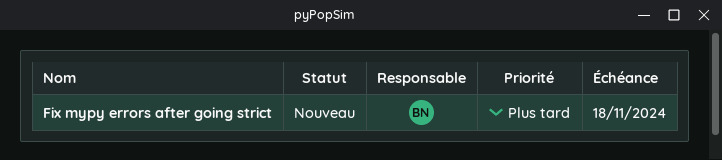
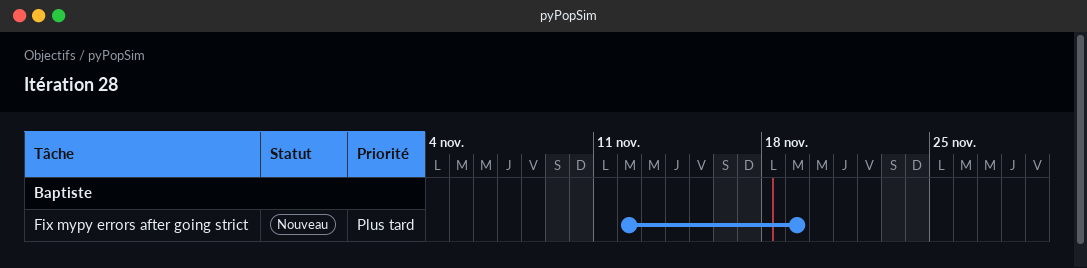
Fix mypy errors after going strict, due: Nov 18 -> Nov 19

